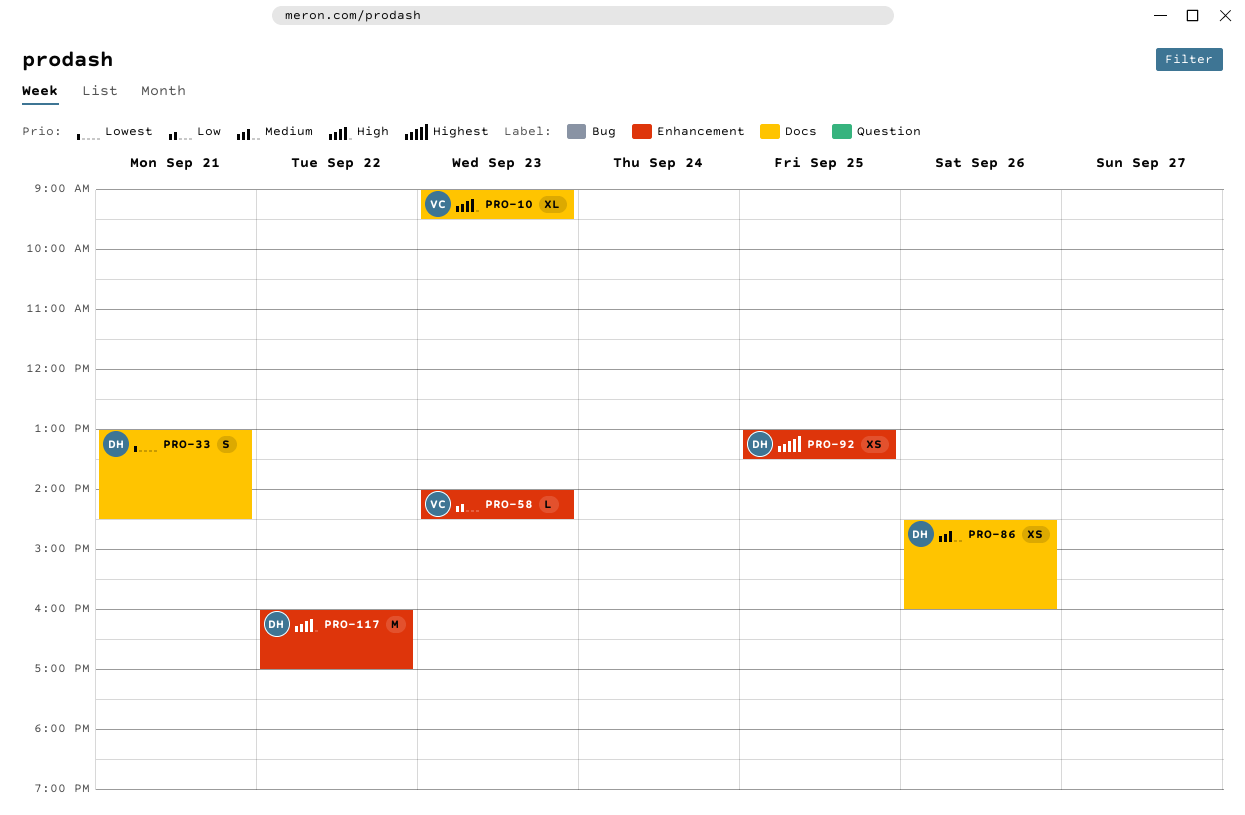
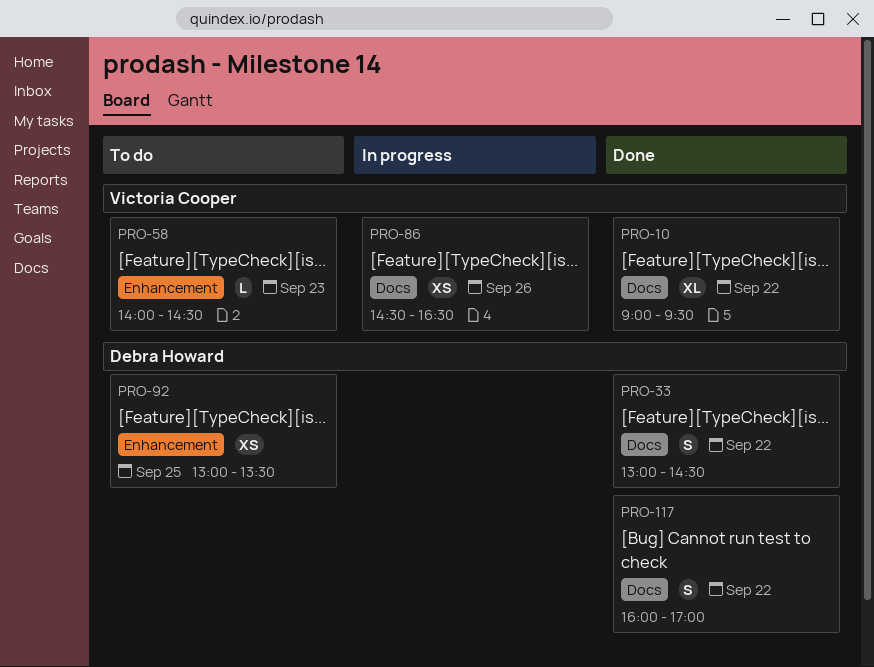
PRO-10, day: Sep 23 -> Sep 22
PRO-33, day: Sep 21 -> Sep 22
PRO-86, owner: Debra Howard -> Victoria Cooper
PRO-86, ends: 16:00 -> 16:30
PRO-117, label: Enhancement -> Docs
PRO-117, estimate: M -> S

